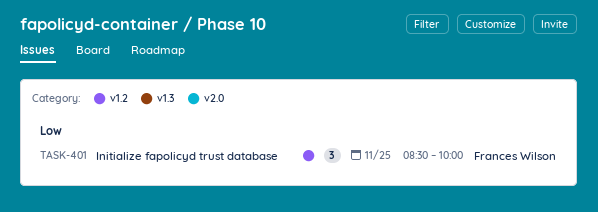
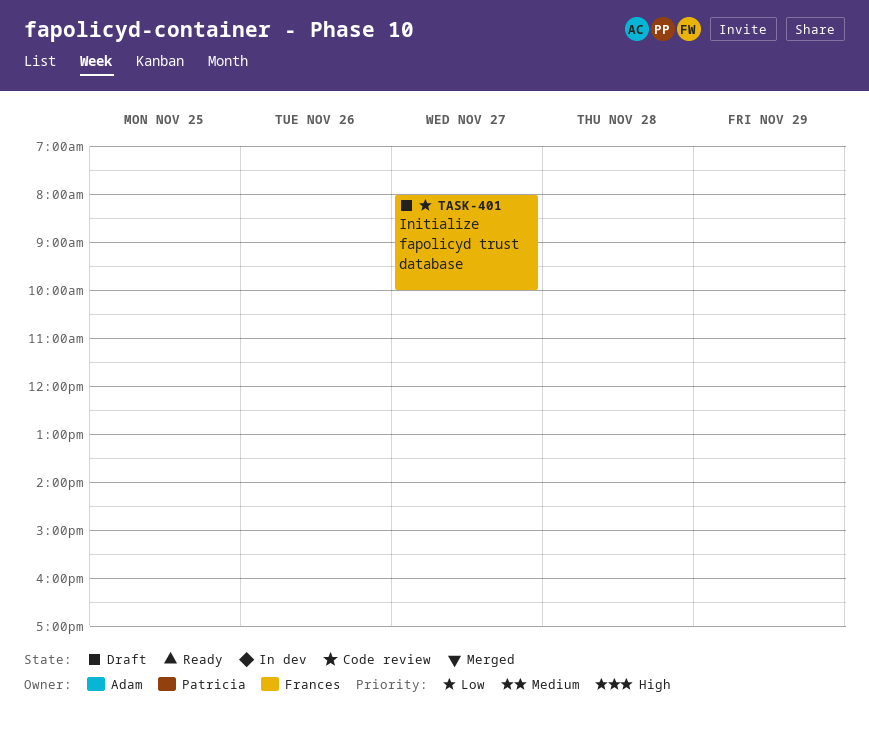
TASK-401, day: Nov 25 -> Nov 27
TASK-401, begins: 08:30 -> 08:00

